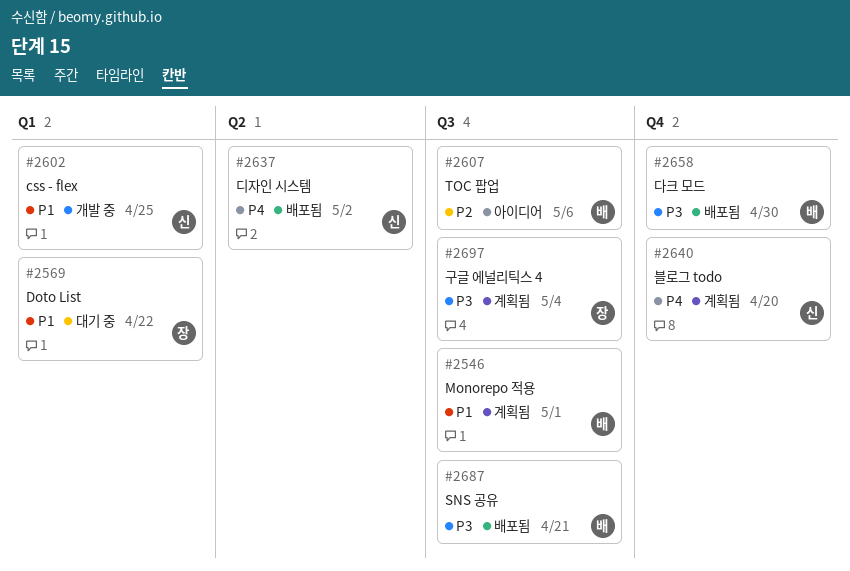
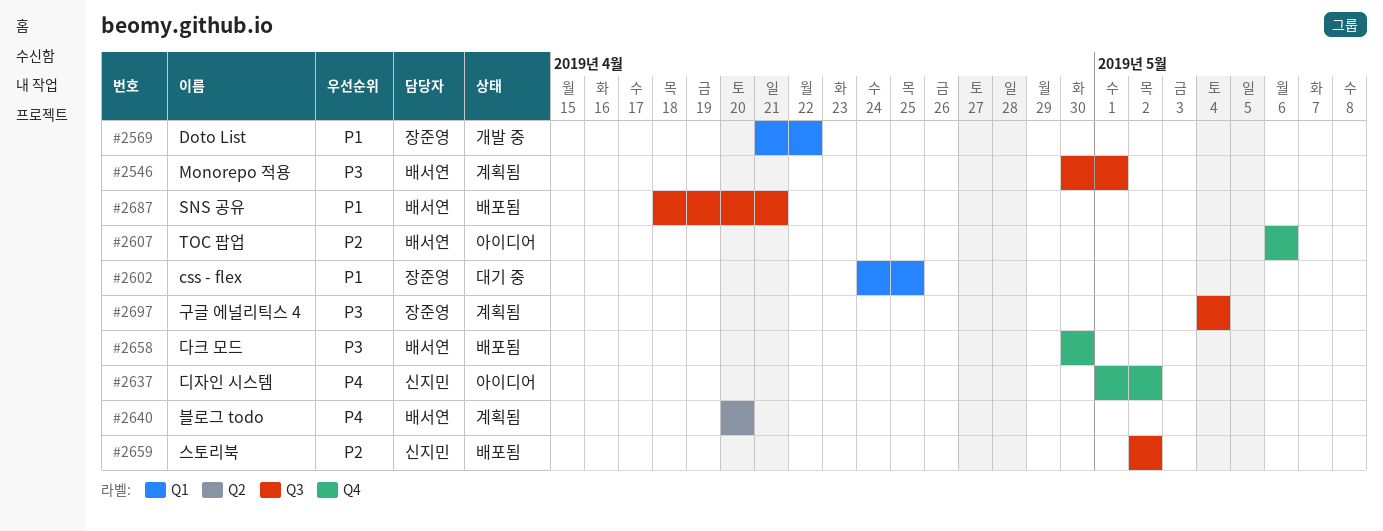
#2546, priority: P1 -> P3
#2569, status: 대기 중 -> 개발 중
#2602, status: 개발 중 -> 대기 중
#2602, owner: 신지민 -> 장준영
#2607, label: Q3 -> Q4
#2637, status: 배포됨 -> 아이디어
#2637, label: Q2 -> Q4
#2640, owner: 신지민 -> 배서연
#2640, label: Q4 -> Q2
#2659: none -> present
#2687, priority: P3 -> P1

